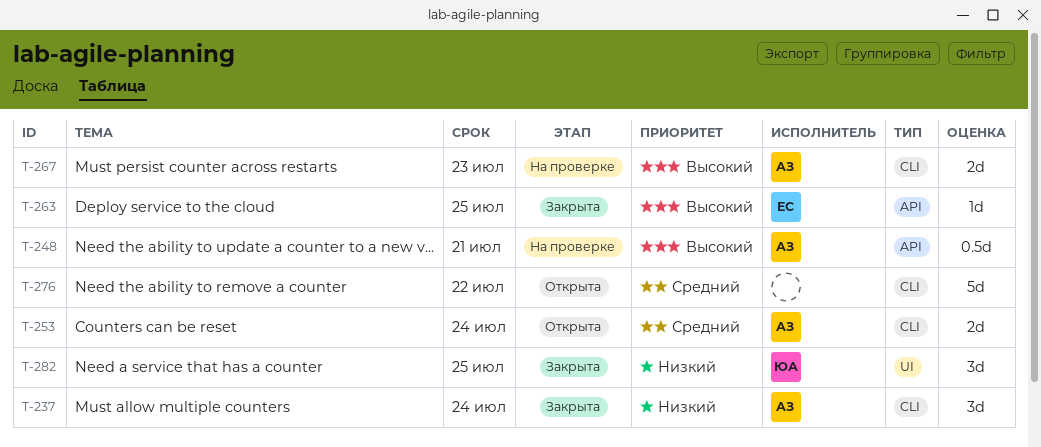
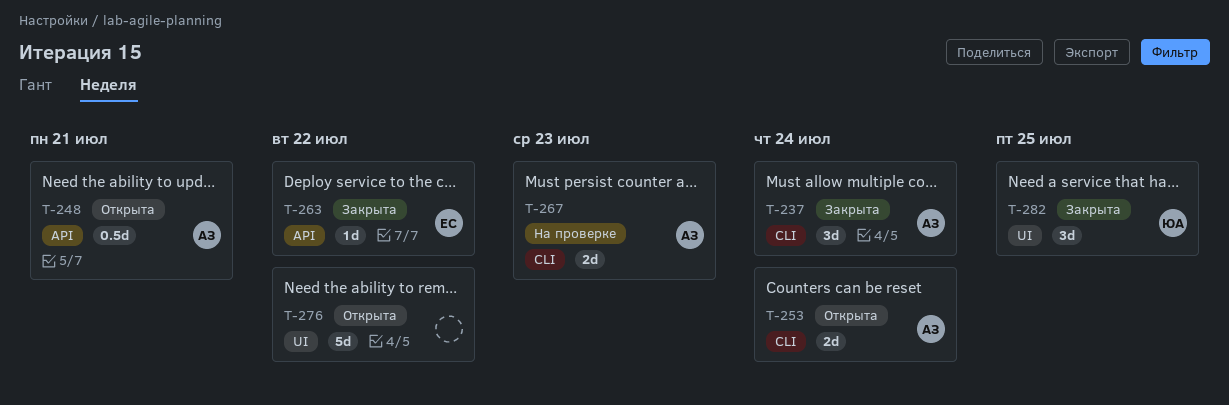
T-248, status: На проверке -> Открыта
T-263, due: Jul 25 -> Jul 22
T-276, label: CLI -> UI

